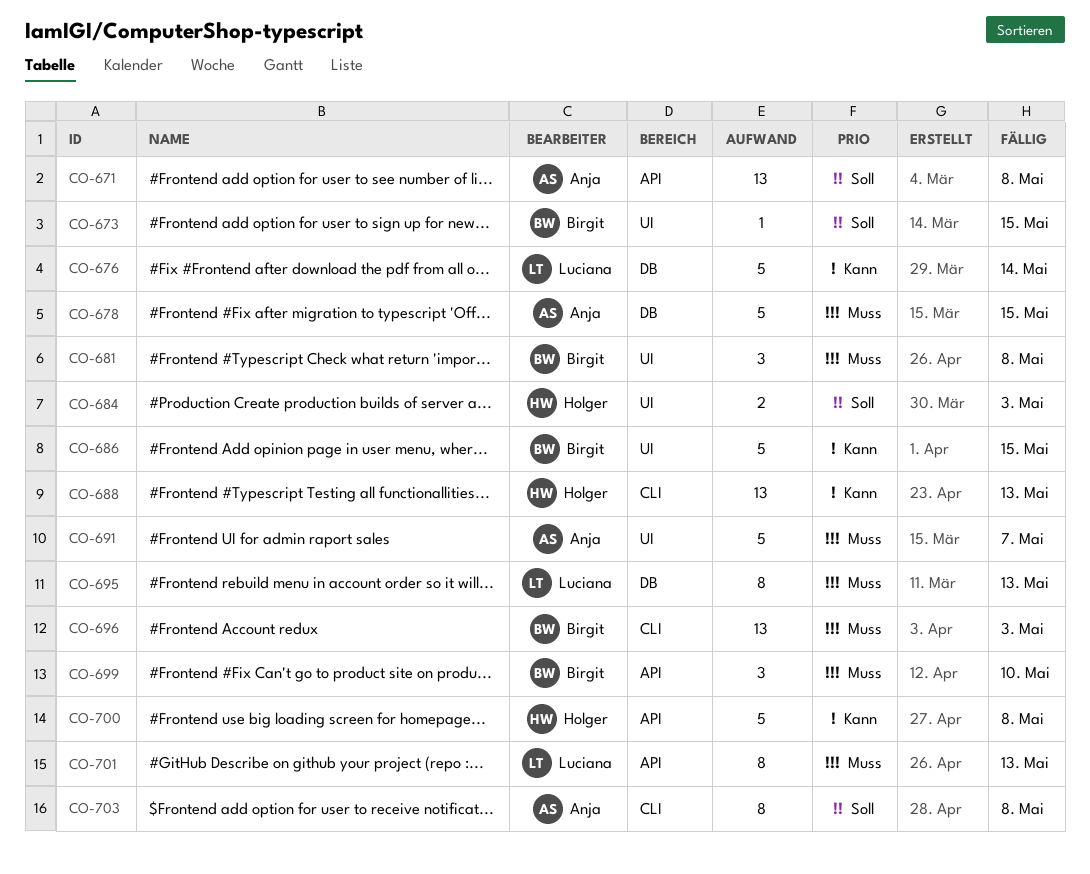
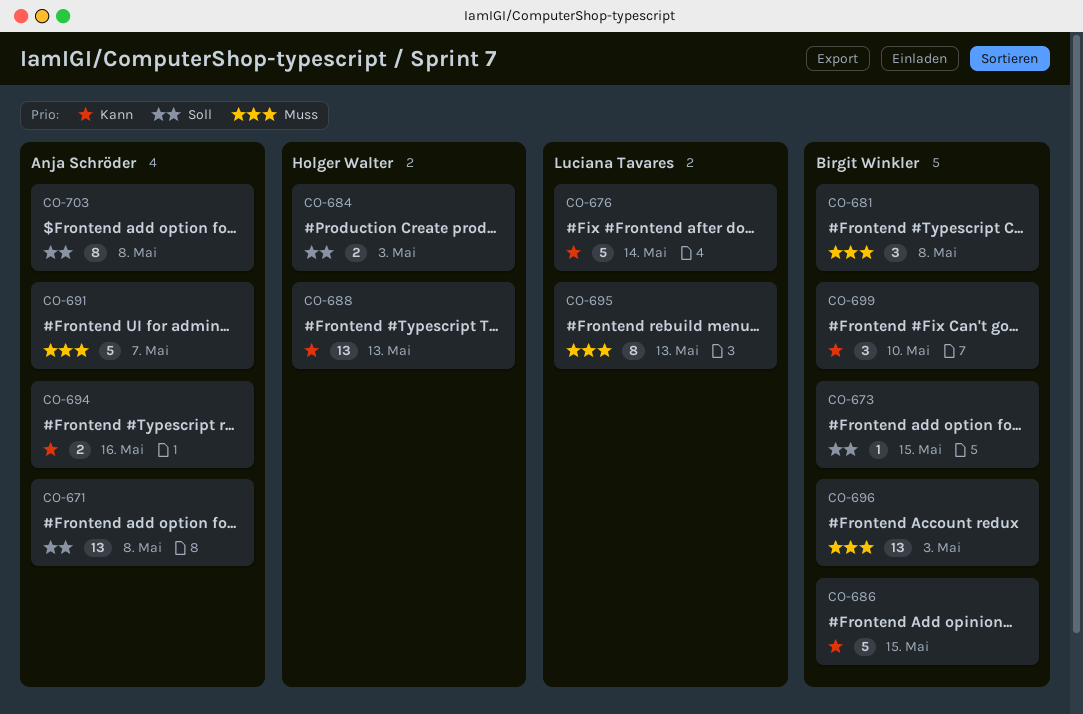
CO-678: present -> none
CO-694: none -> present
CO-699, priority: Muss -> Kann
CO-700: present -> none
CO-701: present -> none

